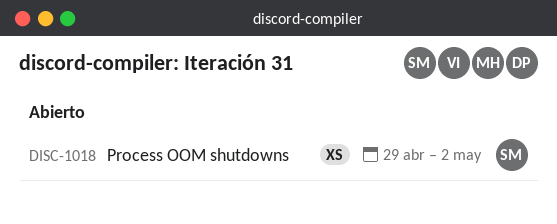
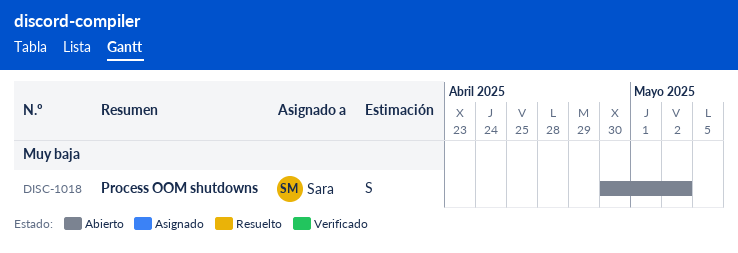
DISC-1018, estimate: XS -> S
DISC-1018, start: Apr 29 -> Apr 30

